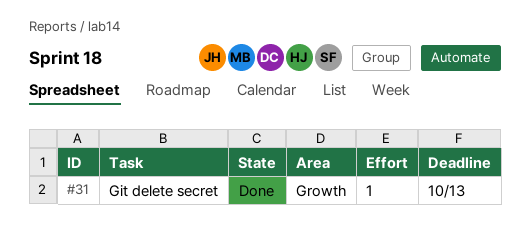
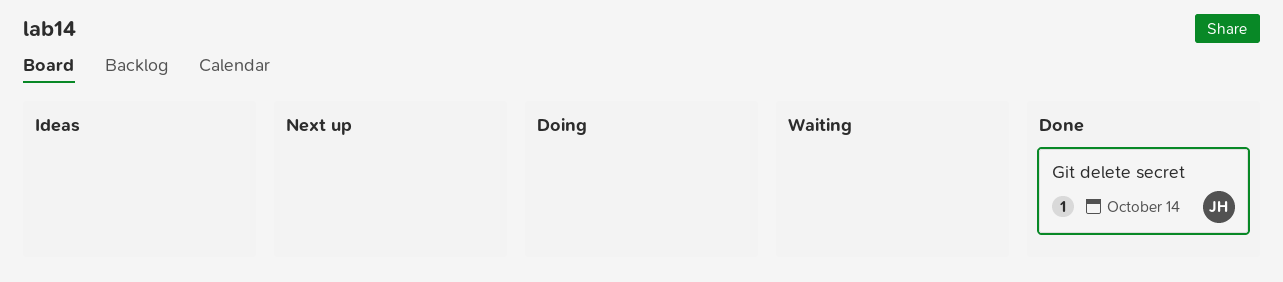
Git delete secret, due: Oct 13 -> Oct 14

